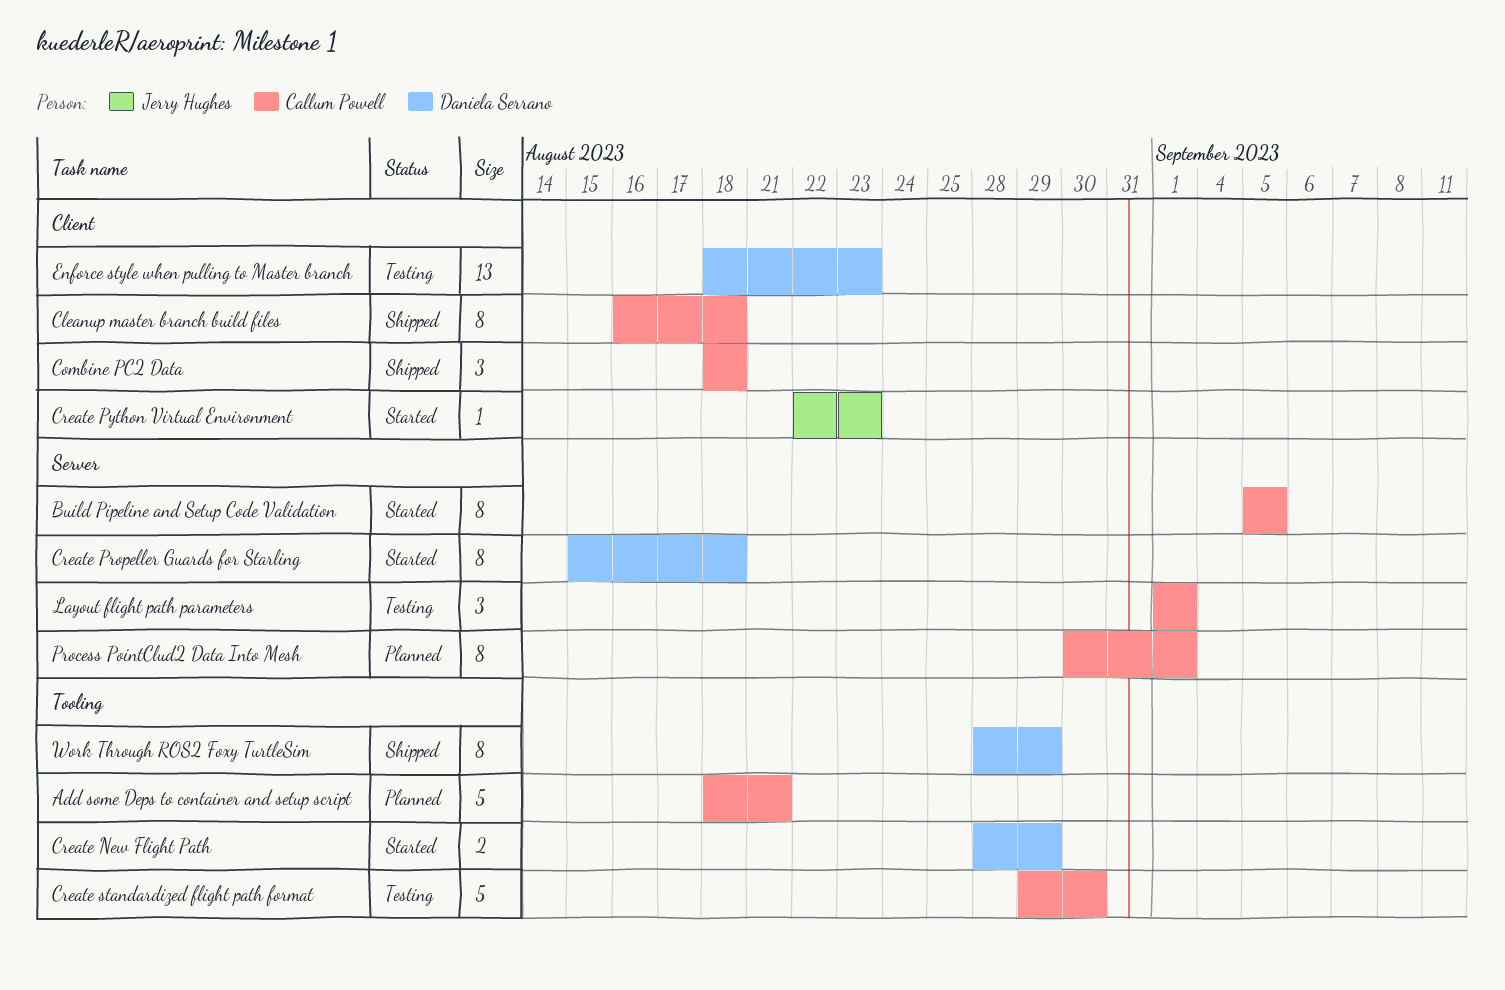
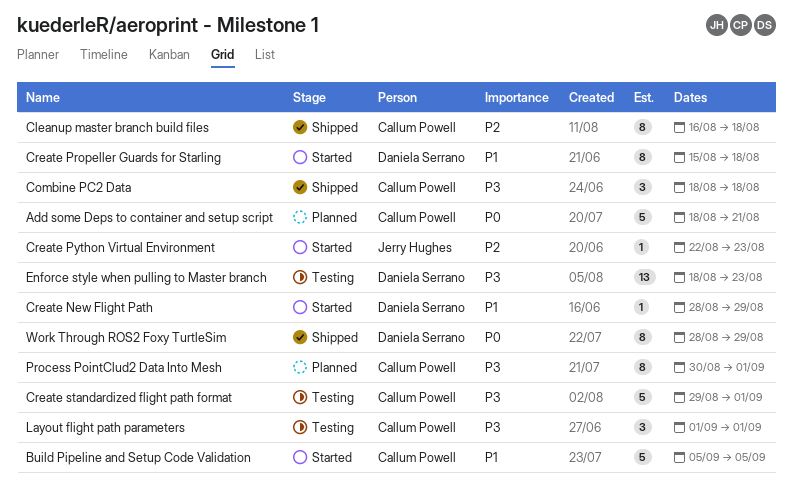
Build Pipeline and Setup Code Validation, estimate: 8 -> 5
Create New Flight Path, estimate: 2 -> 1
Create standardized flight path format, due: Aug 30 -> Sep 1

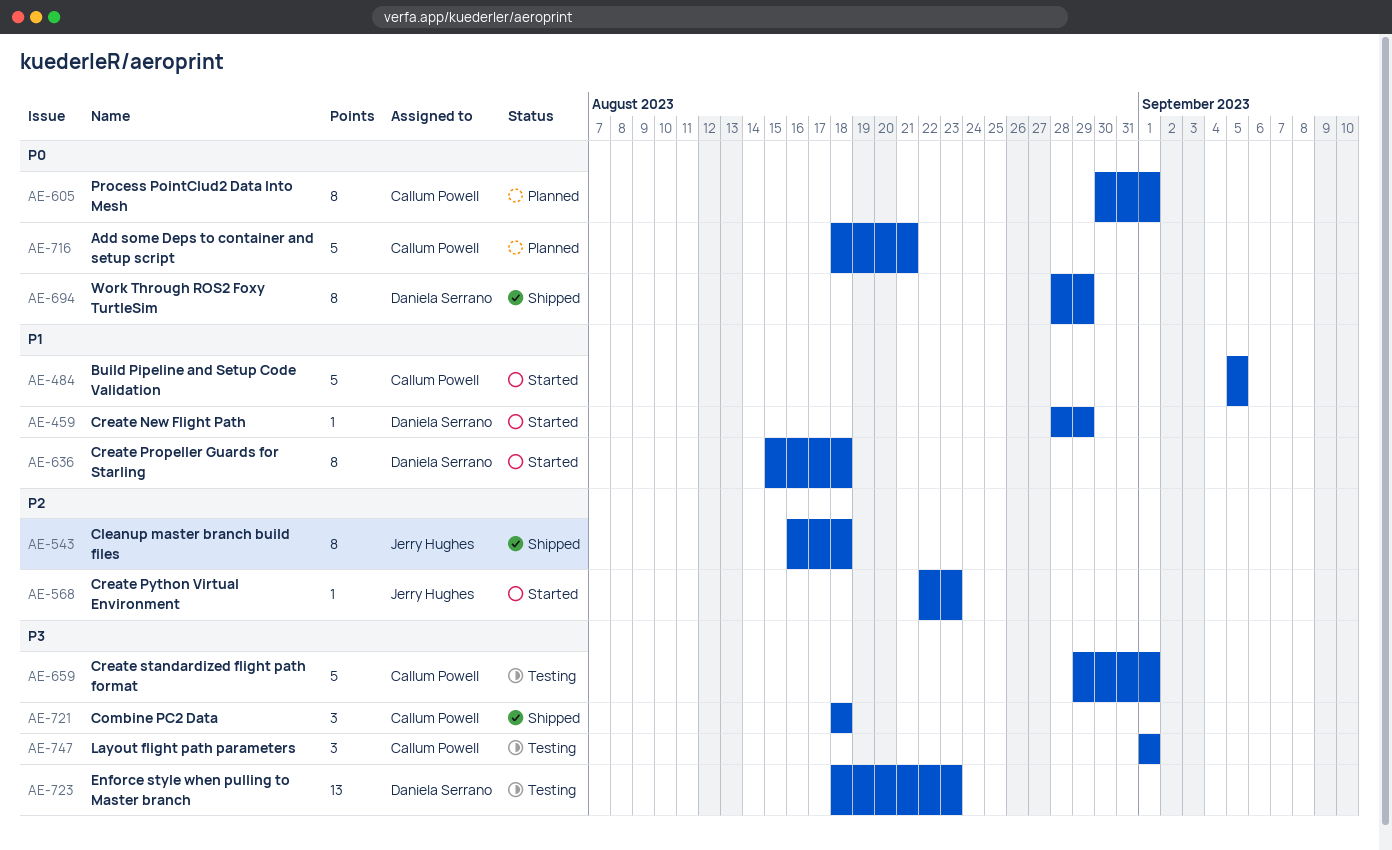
Cleanup master branch build files, owner: Callum Powell -> Jerry Hughes
Process PointClud2 Data Into Mesh, priority: P3 -> P0

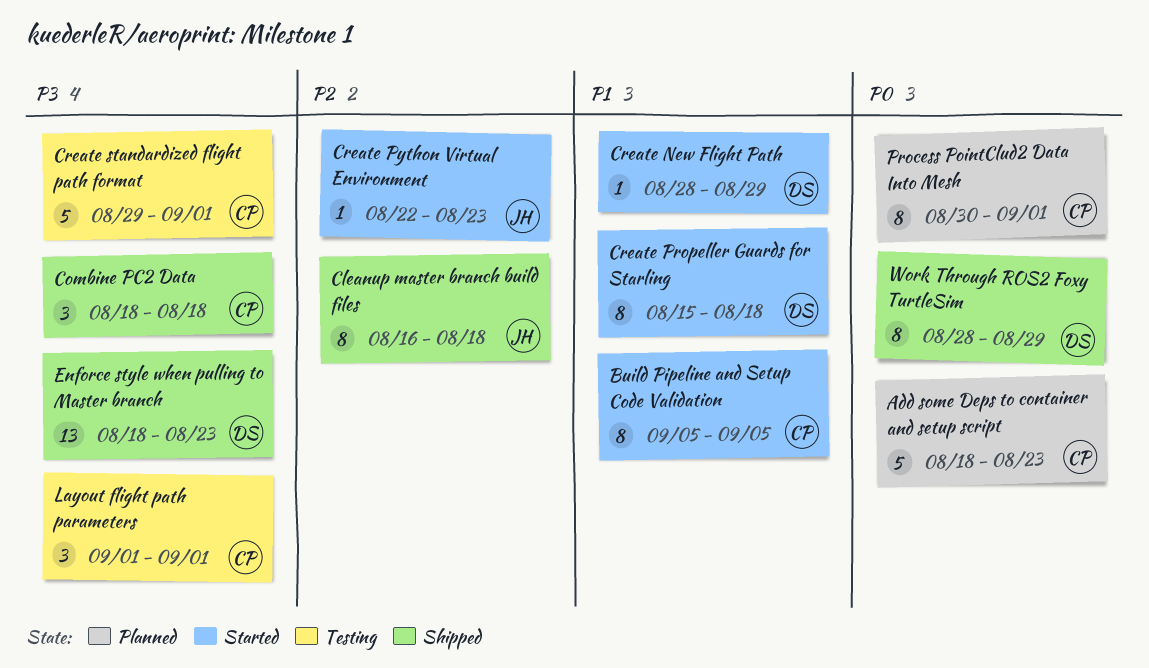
Add some Deps to container and setup script, due: Aug 21 -> Aug 23
Build Pipeline and Setup Code Validation, estimate: 5 -> 8
Enforce style when pulling to Master branch, status: Testing -> Shipped

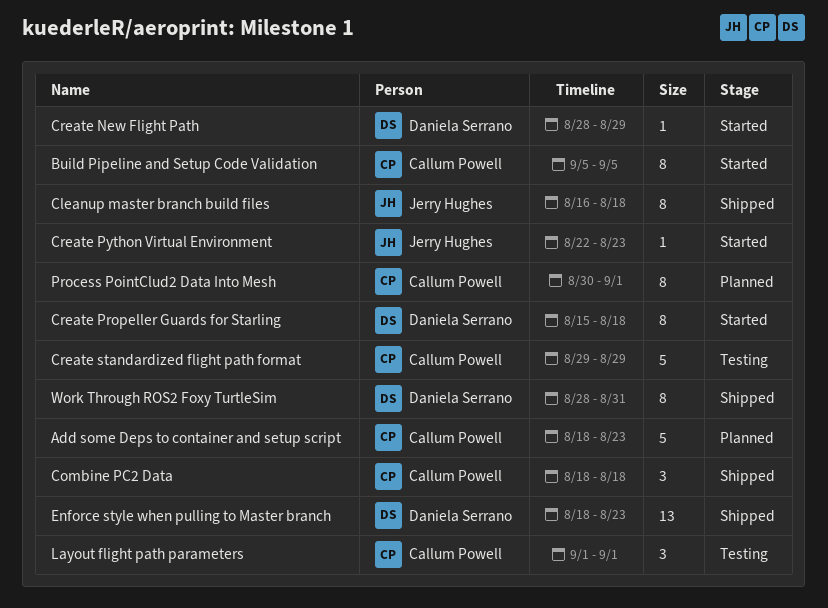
Create standardized flight path format, due: Sep 1 -> Aug 29
Work Through ROS2 Foxy TurtleSim, due: Aug 29 -> Aug 31

